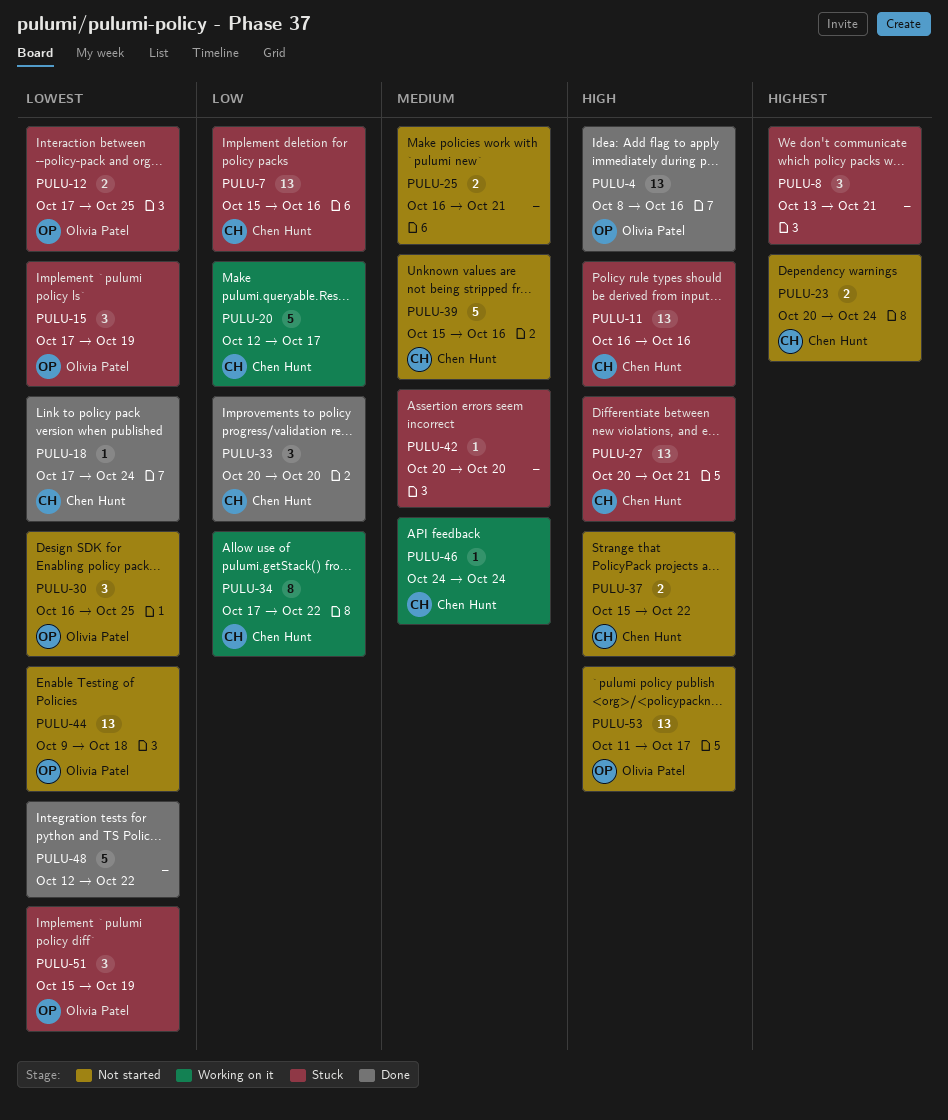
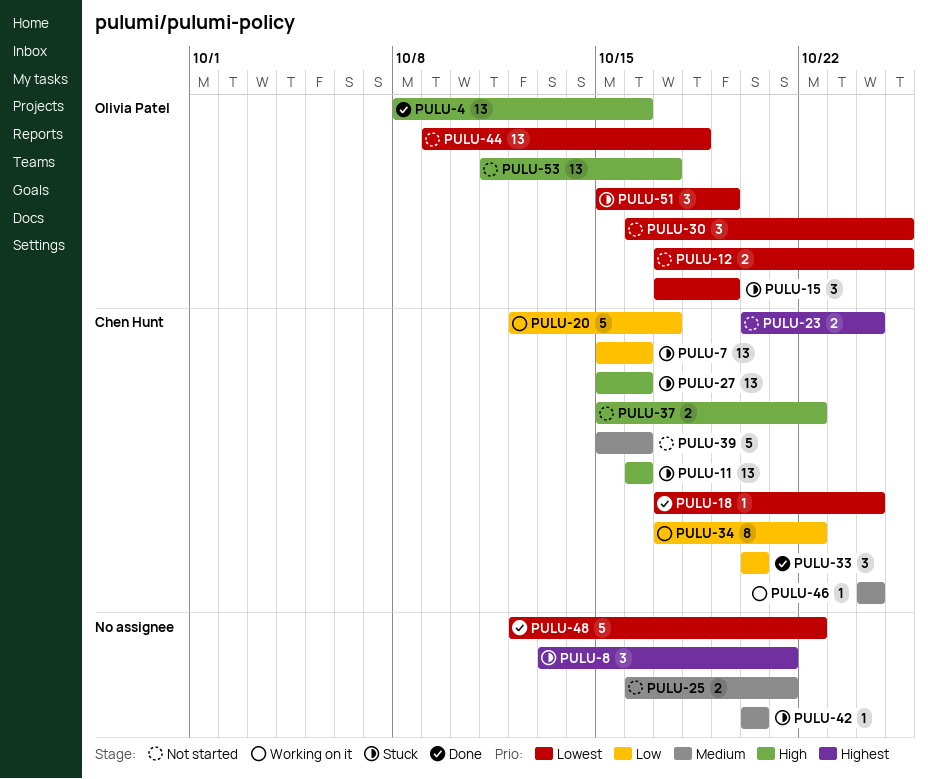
PULU-12, status: Stuck -> Not started
PULU-27, start: Oct 20 -> Oct 15
PULU-27, due: Oct 21 -> Oct 16

